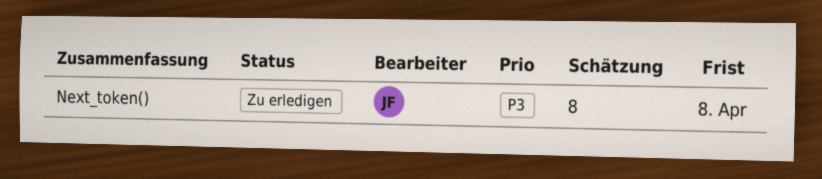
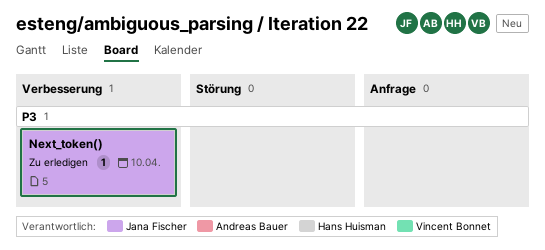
Next_token(), estimate: 8 -> 1
Next_token(), due: Apr 8 -> Apr 10

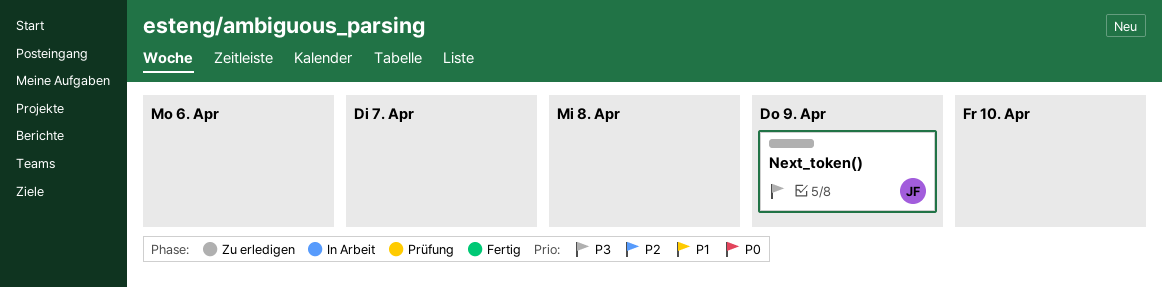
Next_token(), due: Apr 10 -> Apr 9

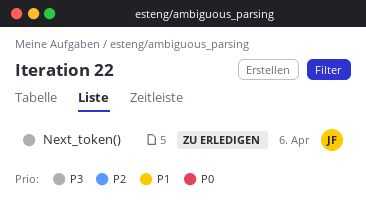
Next_token(), due: Apr 9 -> Apr 6

